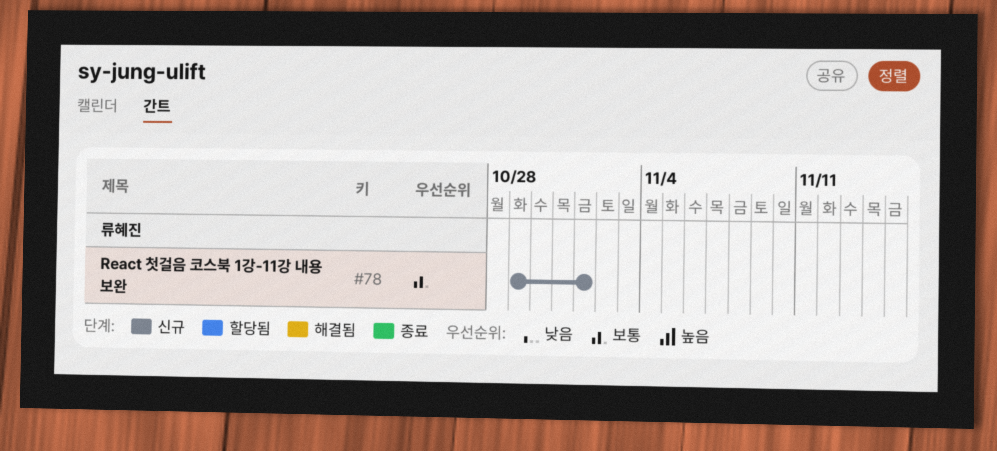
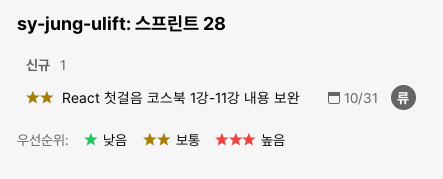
React 첫걸음 코스북 1강-11강 내용 보완, due: Nov 1 -> Oct 31

